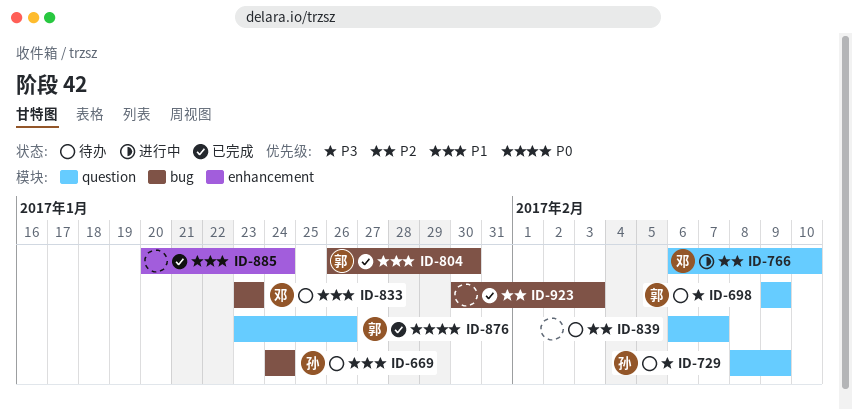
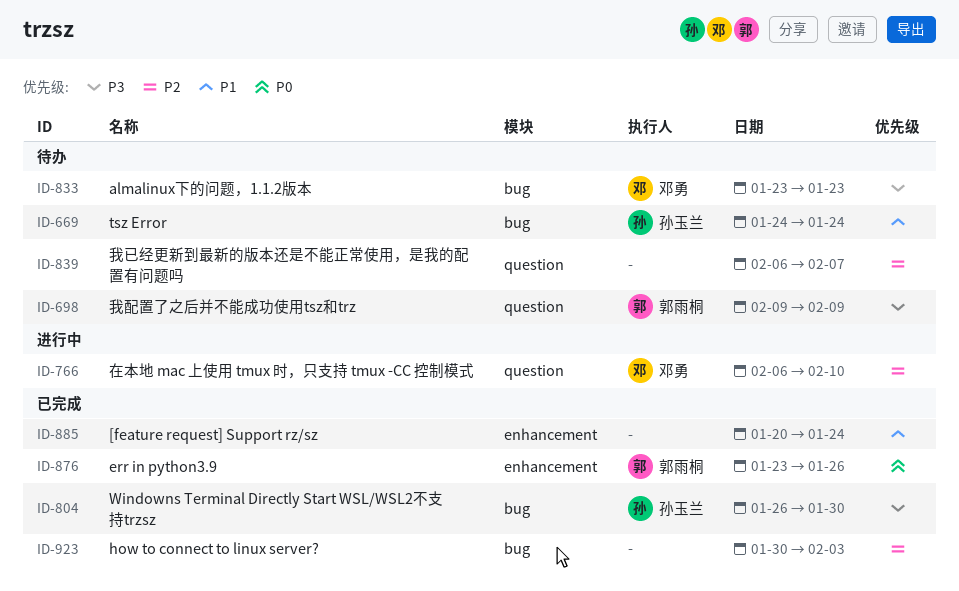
ID-729: present -> none
ID-804, owner: 郭雨桐 -> 孙玉兰
ID-804, priority: P1 -> P3
ID-833, priority: P1 -> P3
ID-876, label: question -> enhancement

